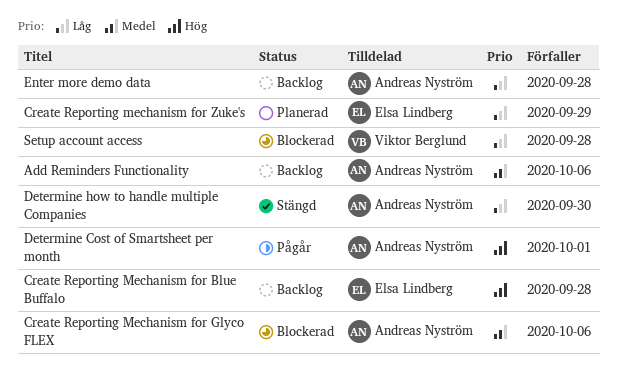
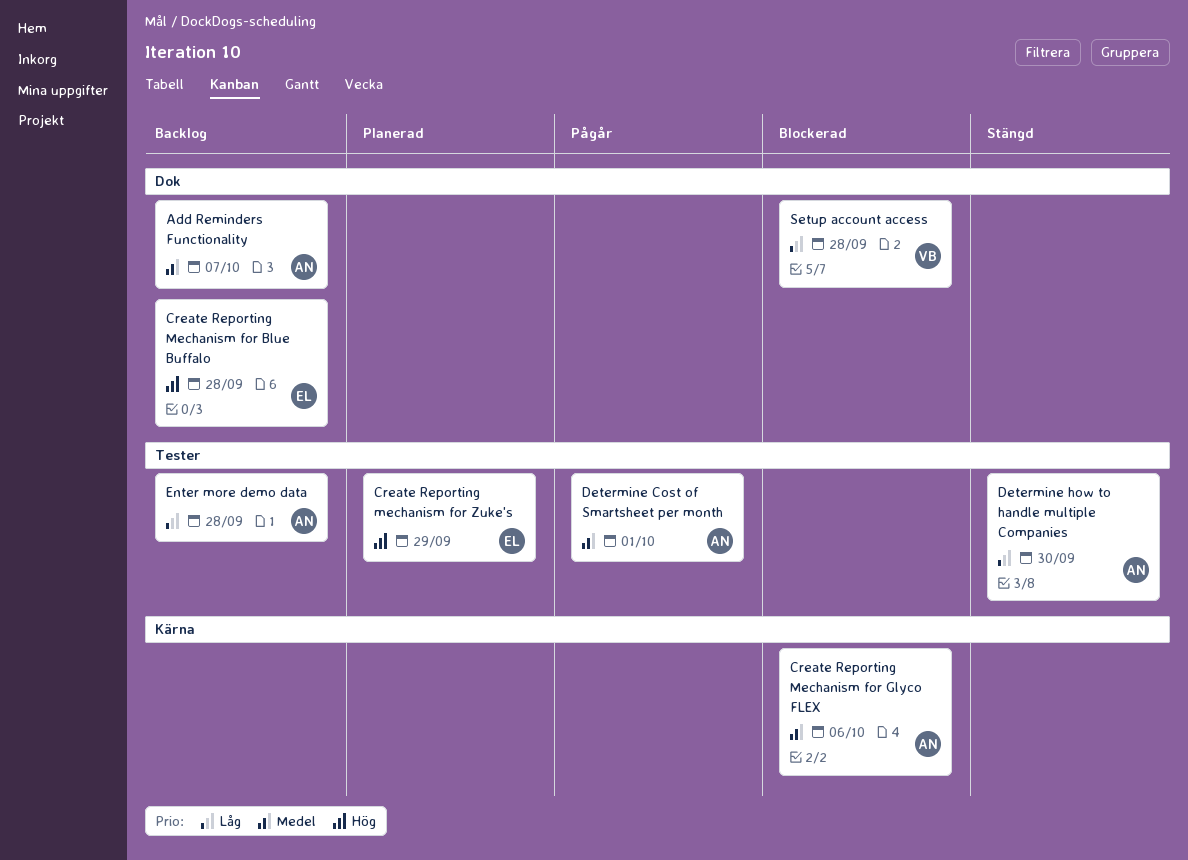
Add Reminders Functionality, due: Oct 6 -> Oct 7
Create Reporting mechanism for Zuke's, priority: Låg -> Hög
Determine Cost of Smartsheet per month, priority: Hög -> Medel

